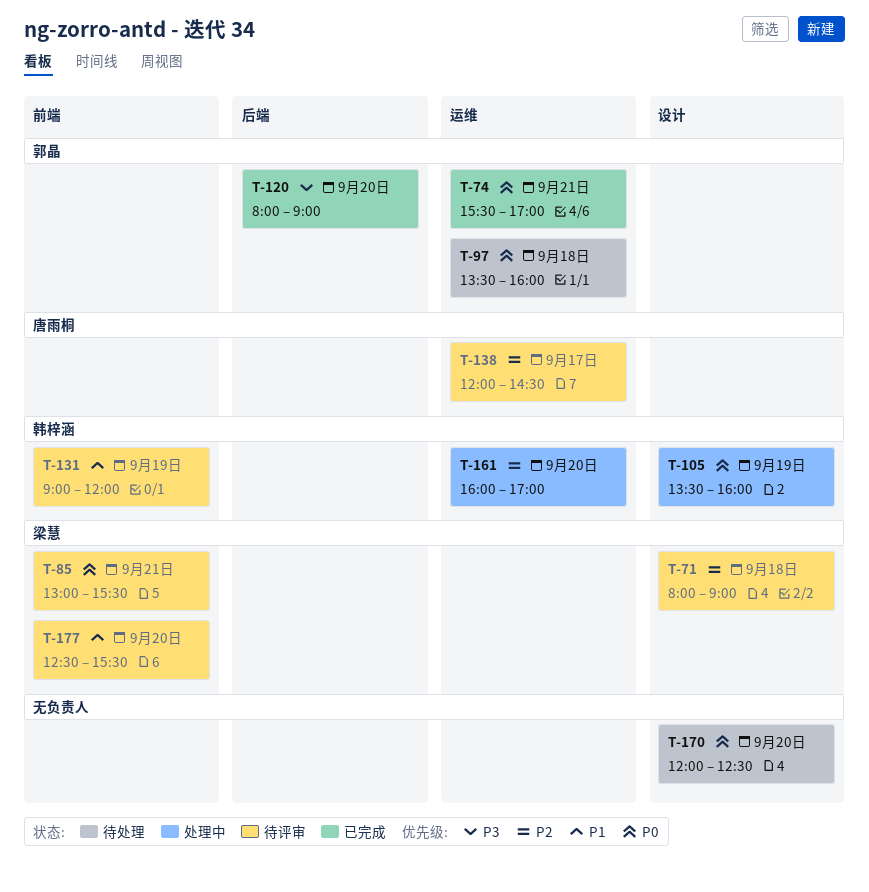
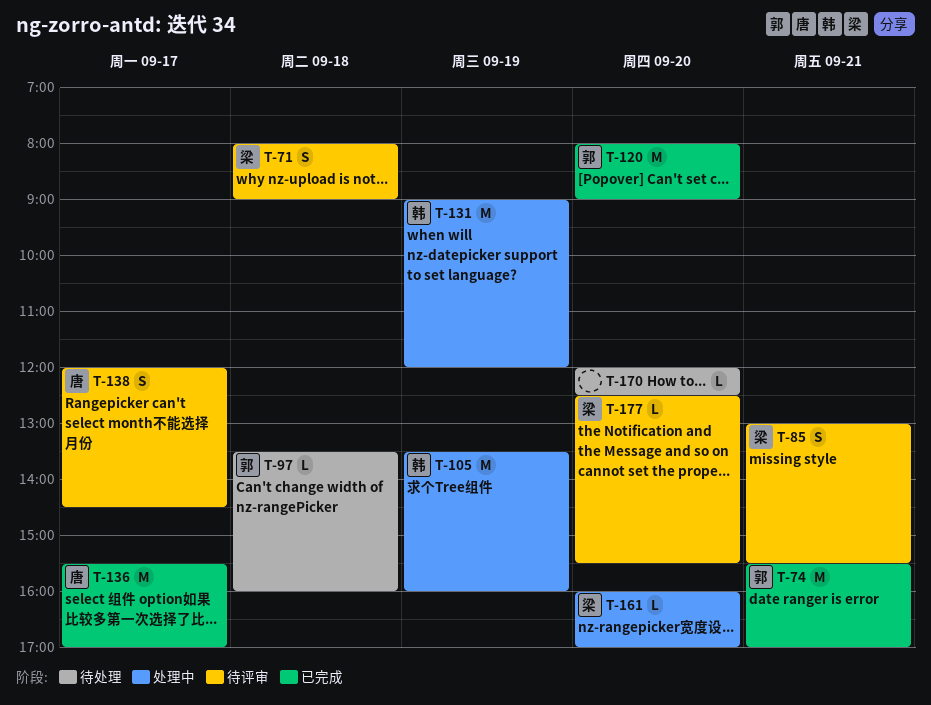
T-131, status: 待评审 -> 处理中
T-136: none -> present
T-161, owner: 韩梓涵 -> 梁慧

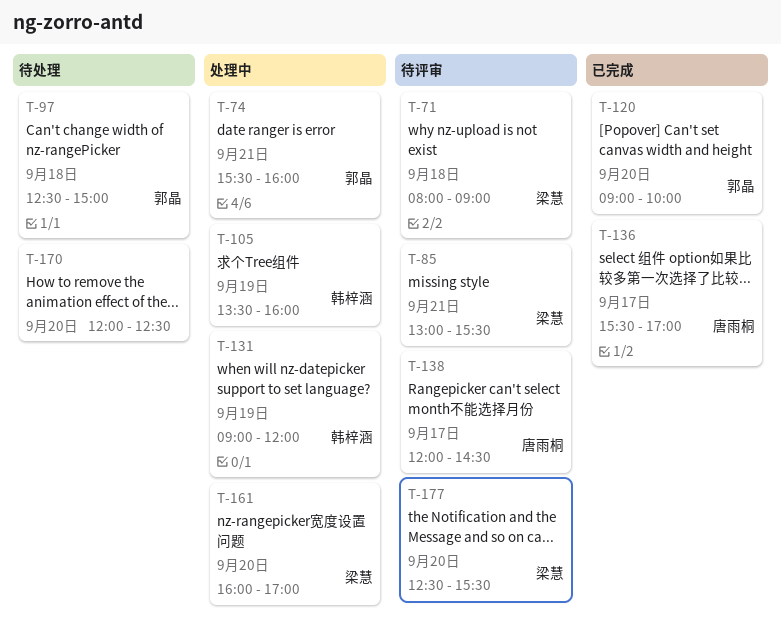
T-74, status: 已完成 -> 处理中
T-74, ends: 17:00 -> 16:00
T-97, begins: 13:30 -> 12:30
T-97, ends: 16:00 -> 15:00
T-120, begins: 08:00 -> 09:00
T-120, ends: 09:00 -> 10:00

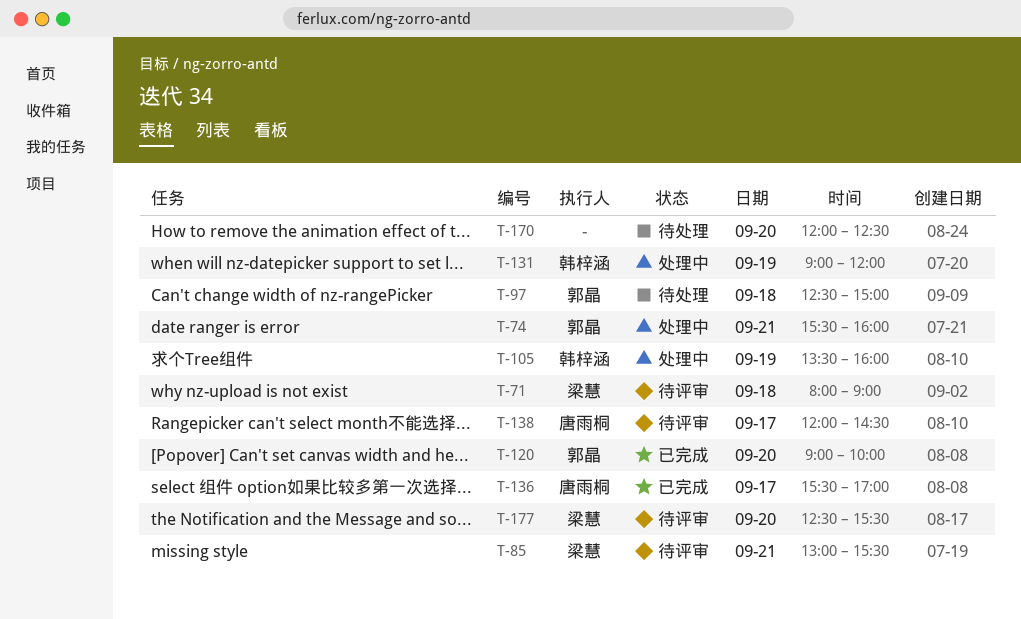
T-161: present -> none

